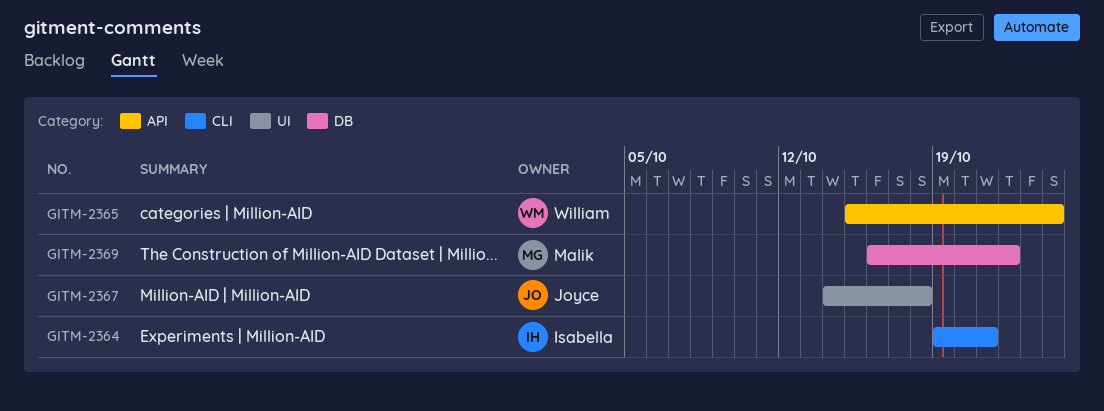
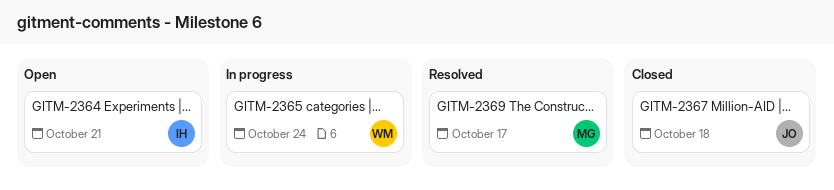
GITM-2369, due: Oct 22 -> Oct 17

